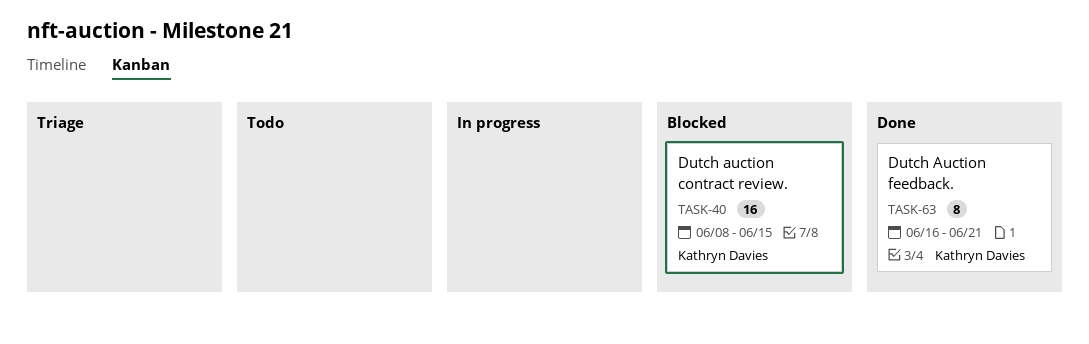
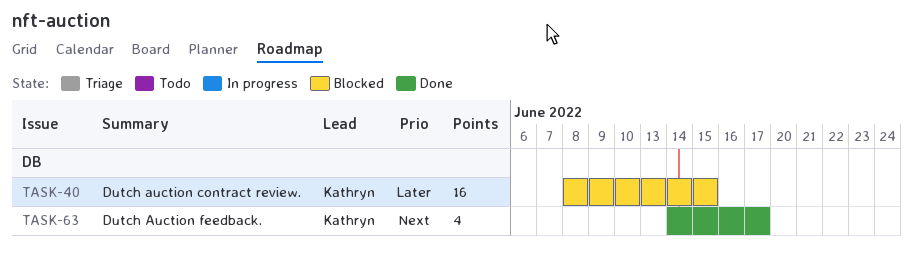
TASK-63, estimate: 8 -> 4
TASK-63, start: Jun 16 -> Jun 14
TASK-63, due: Jun 21 -> Jun 17

